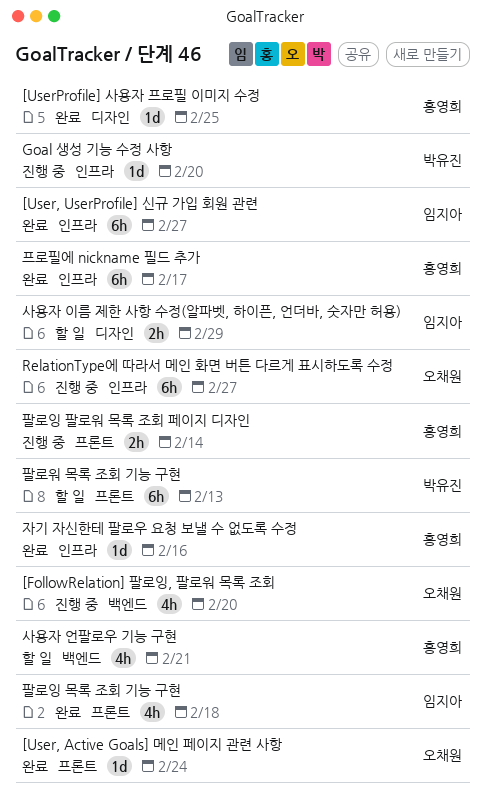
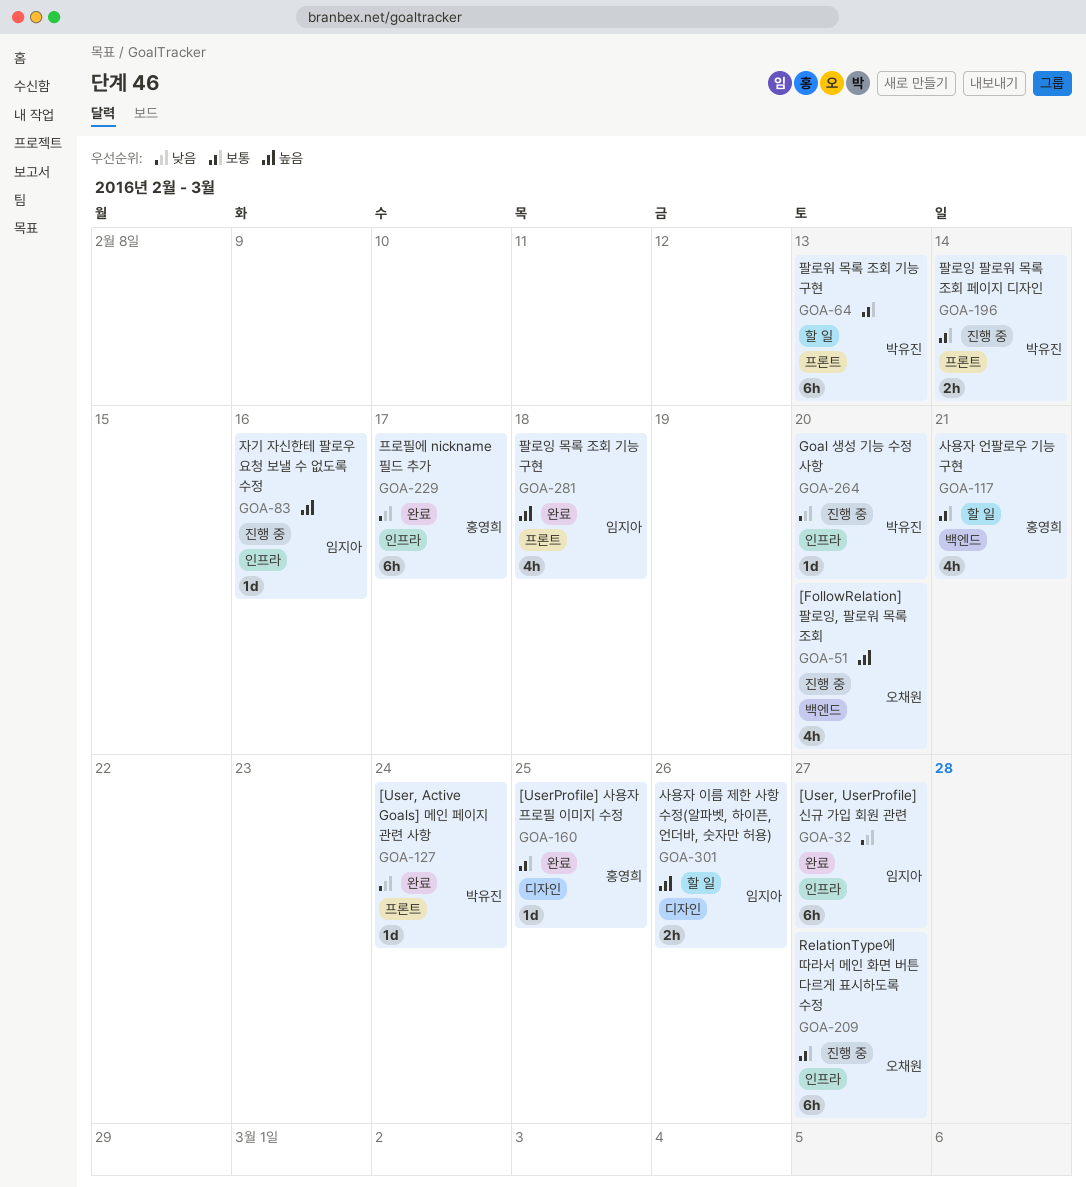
[User, Active Goals] 메인 페이지 관련 사항, owner: 오채원 -> 박유진
사용자 이름 제한 사항 수정(알파벳, 하이픈, 언더바, 숫자만 허용), due: Feb 29 -> Feb 26
자기 자신한테 팔로우 요청 보낼 수 없도록 수정, status: 완료 -> 진행 중
자기 자신한테 팔로우 요청 보낼 수 없도록 수정, owner: 홍영희 -> 임지아
팔로잉 팔로워 목록 조회 페이지 디자인, owner: 홍영희 -> 박유진

